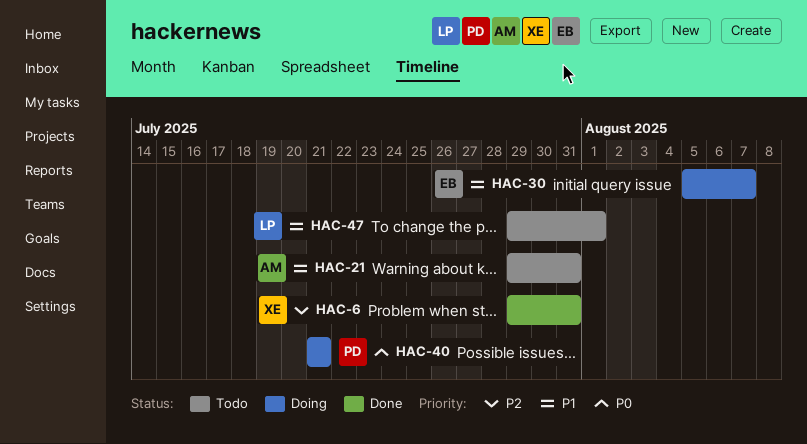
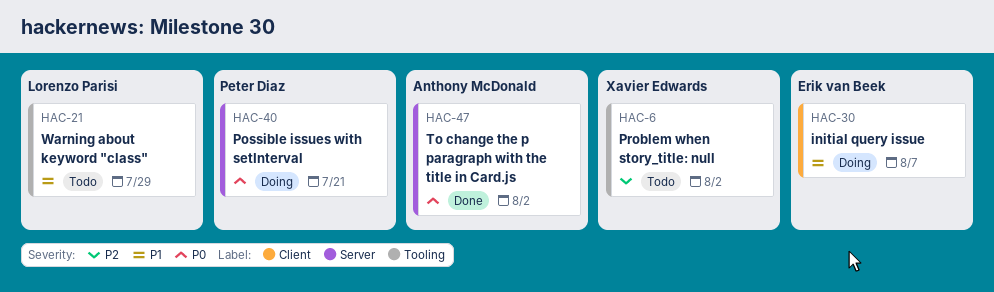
HAC-6, status: Done -> Todo
HAC-6, due: Jul 31 -> Aug 2
HAC-21, owner: Anthony McDonald -> Lorenzo Parisi
HAC-21, due: Jul 31 -> Jul 29
HAC-47, status: Todo -> Done
HAC-47, owner: Lorenzo Parisi -> Anthony McDonald
HAC-47, priority: P1 -> P0
HAC-47, due: Aug 1 -> Aug 2

